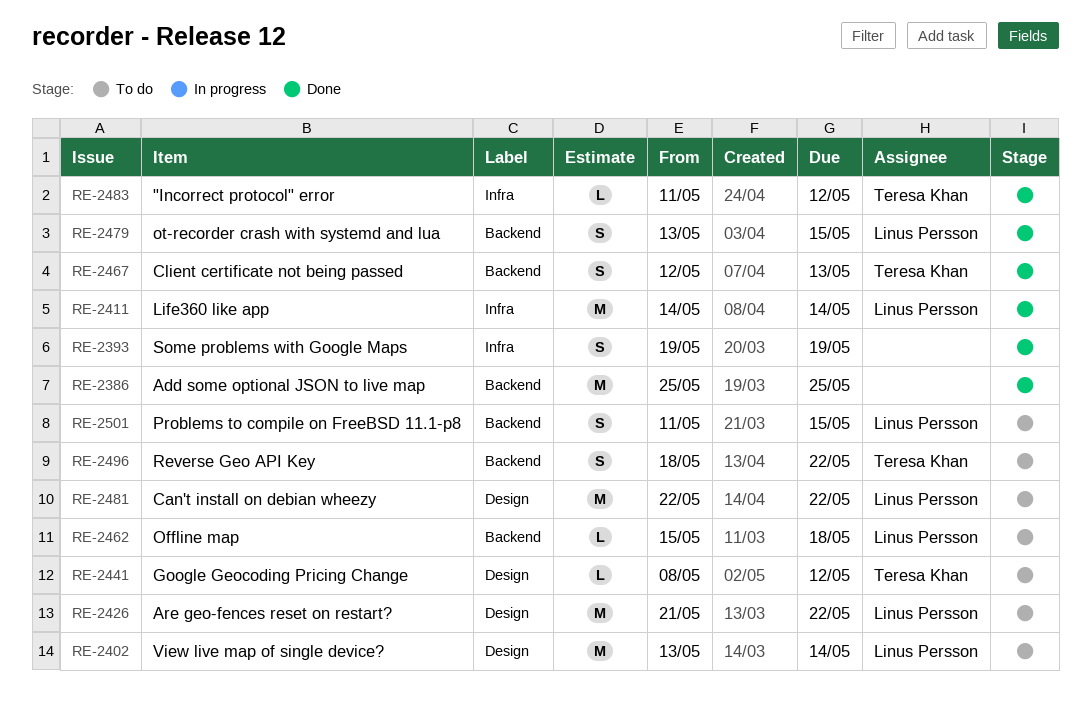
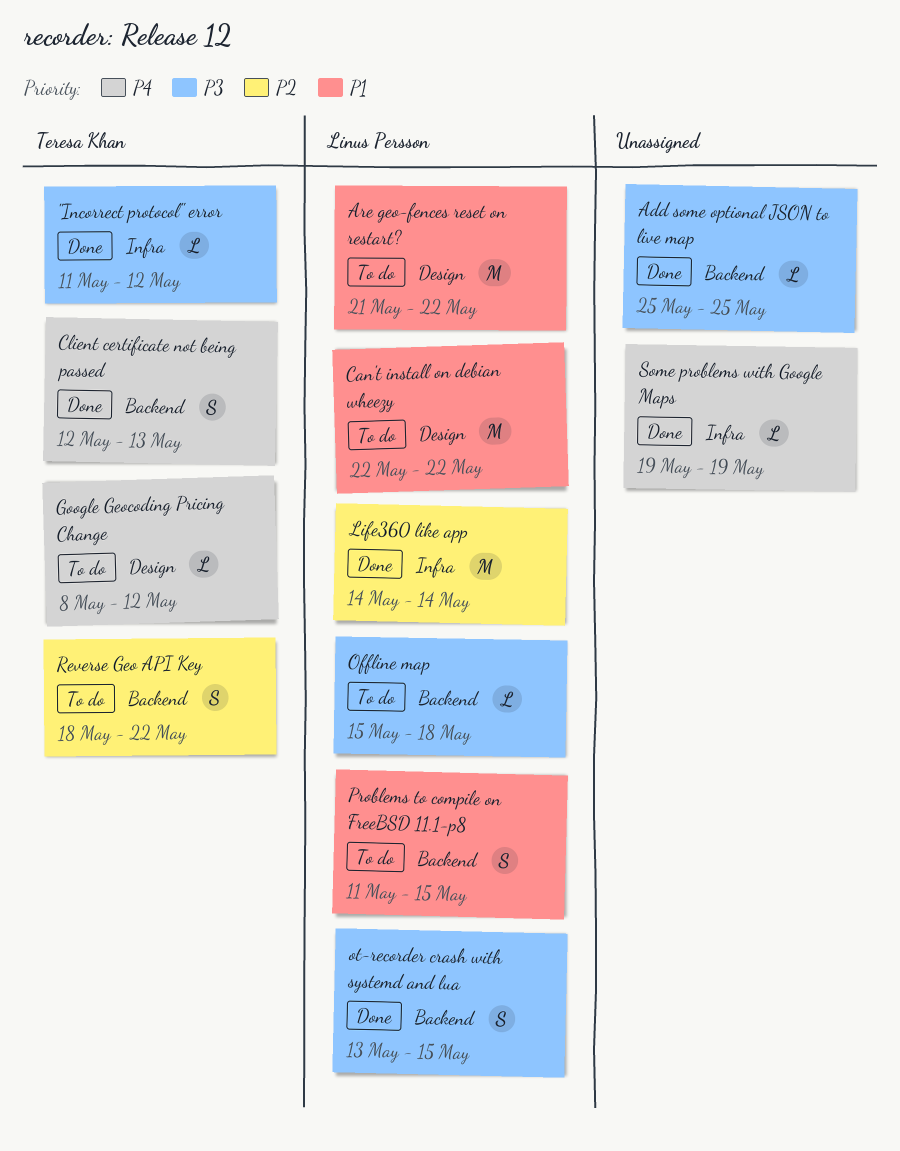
Add some optional JSON to live map, estimate: M -> L
Some problems with Google Maps, estimate: S -> L
View live map of single device?: present -> none

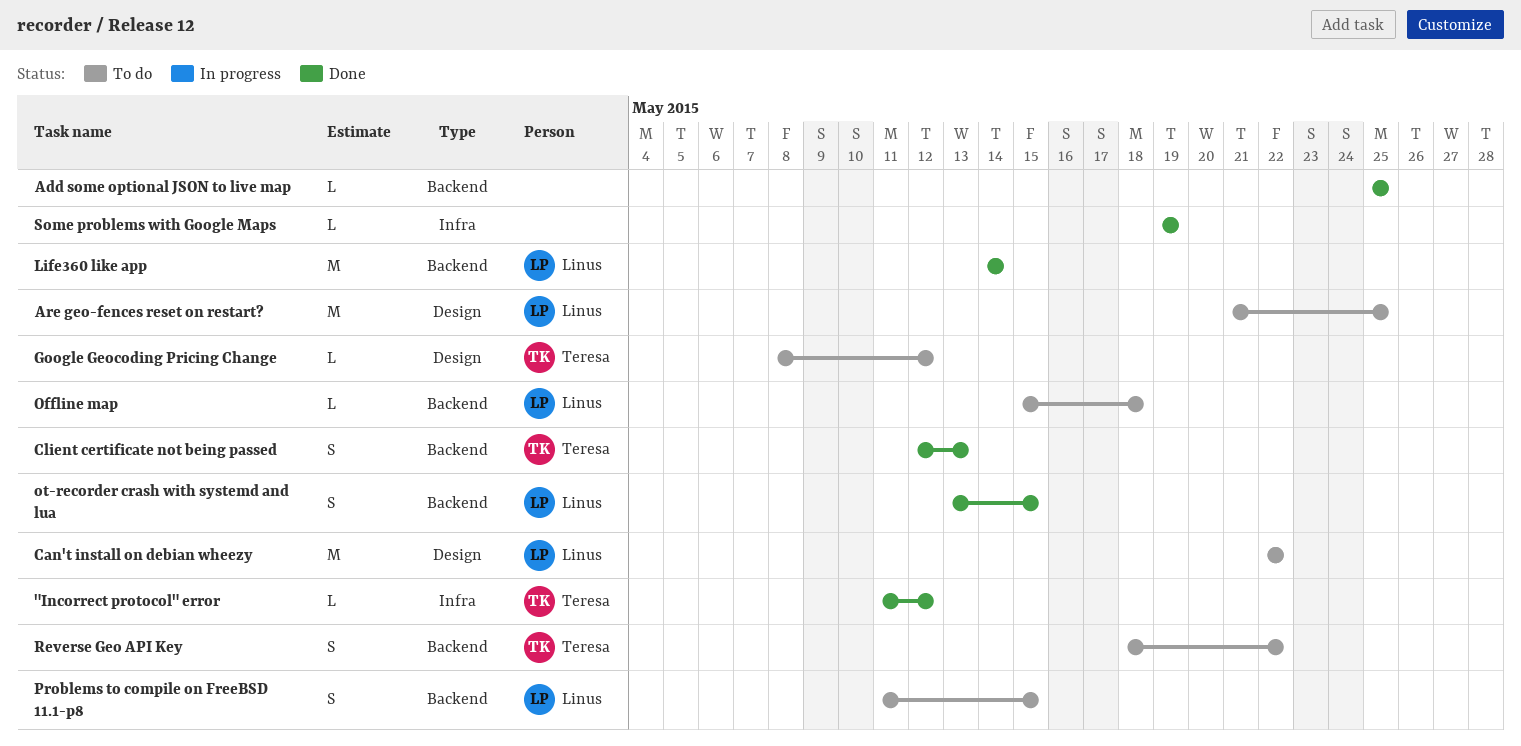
Are geo-fences reset on restart?, due: May 22 -> May 25
Life360 like app, label: Infra -> Backend

